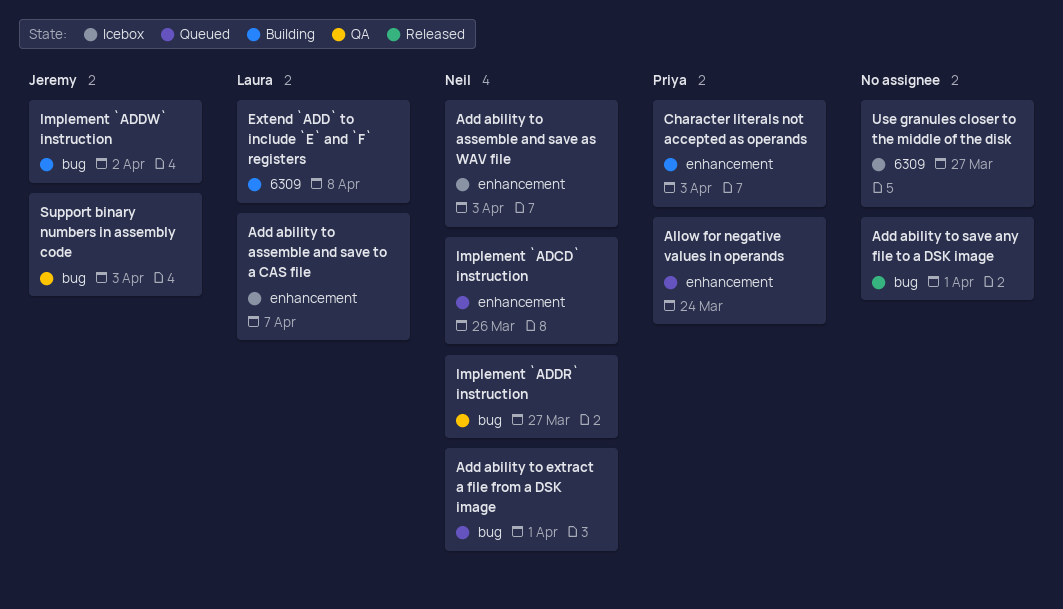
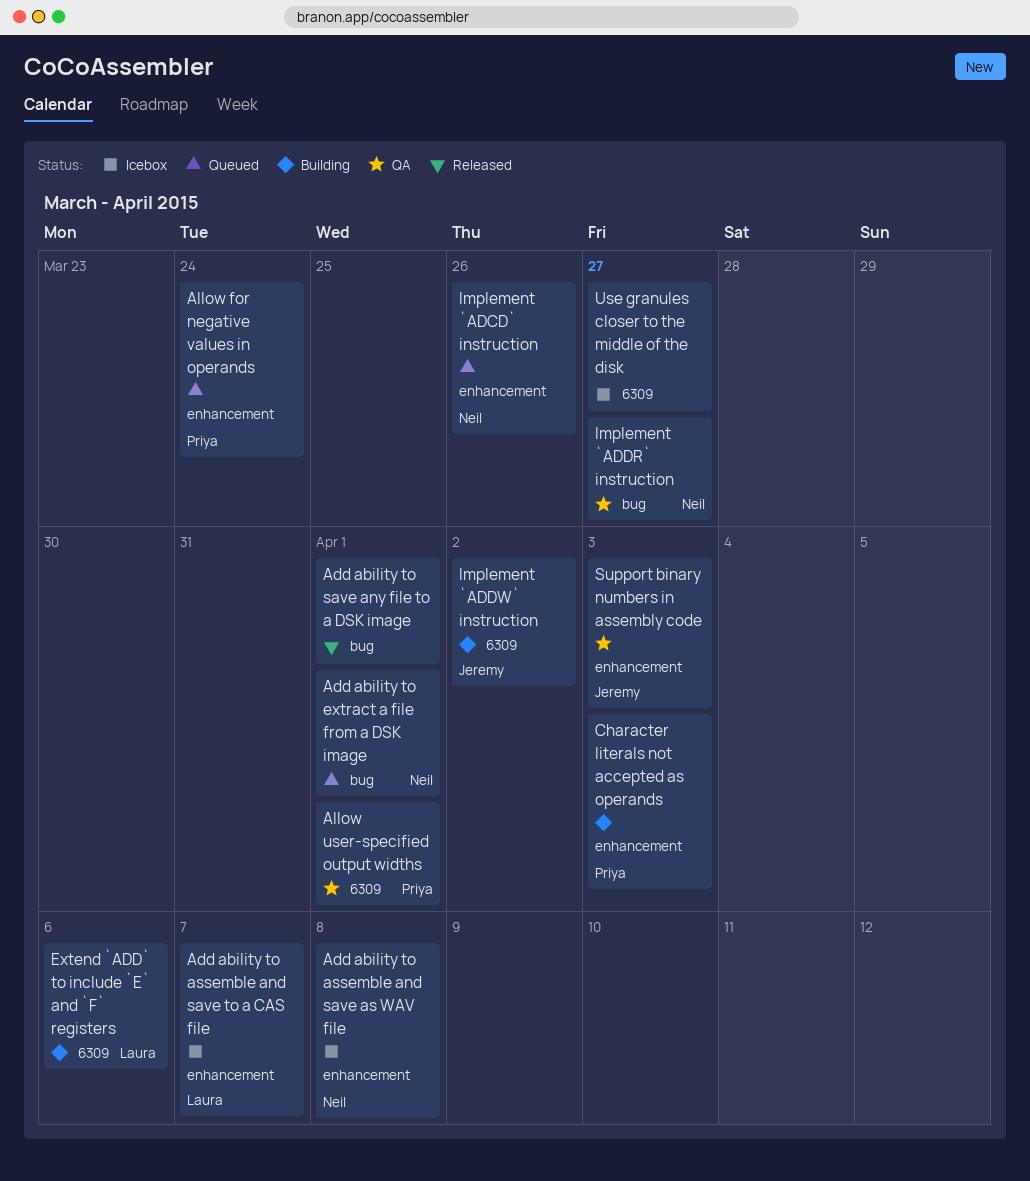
Add ability to assemble and save as WAV file, due: Apr 3 -> Apr 8
Allow user-specified output widths: none -> present
Extend `ADD` to include `E` and `F` registers, due: Apr 8 -> Apr 6
Implement `ADDW` instruction, label: bug -> 6309
Support binary numbers in assembly code, label: bug -> enhancement

